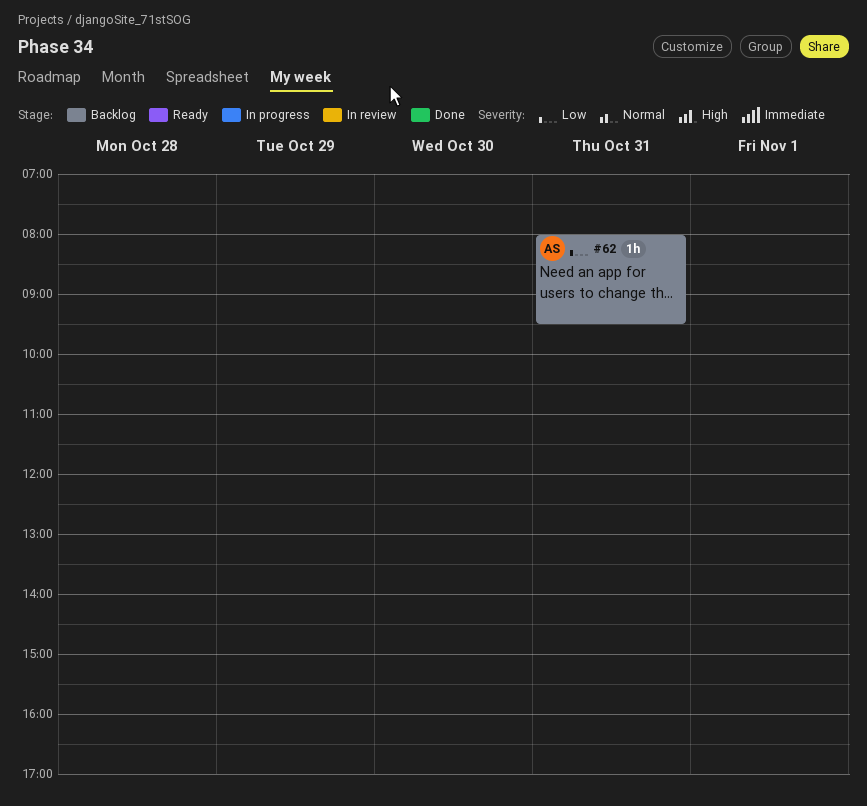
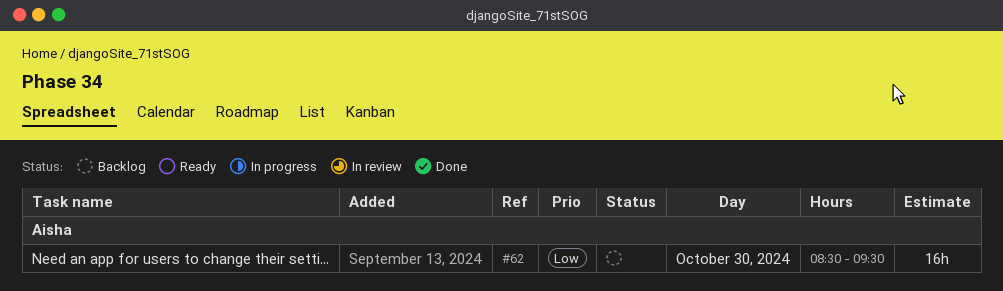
#62, estimate: 1h -> 16h
#62, day: Oct 31 -> Oct 30
#62, begins: 08:00 -> 08:30

